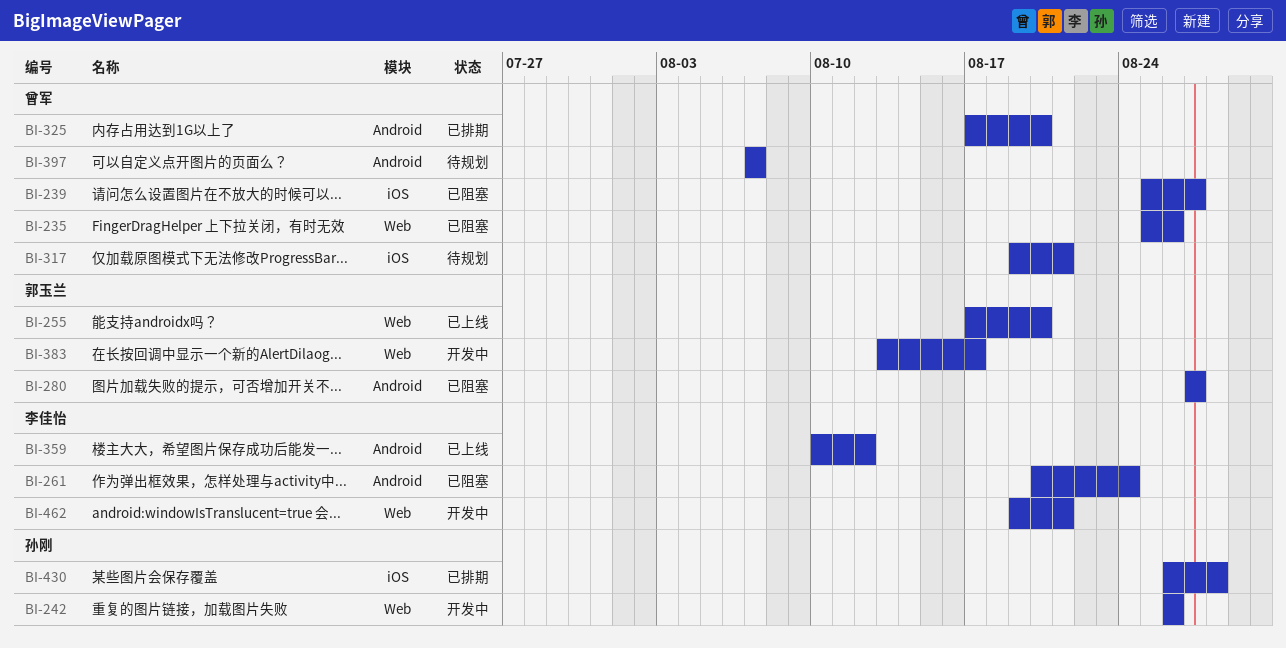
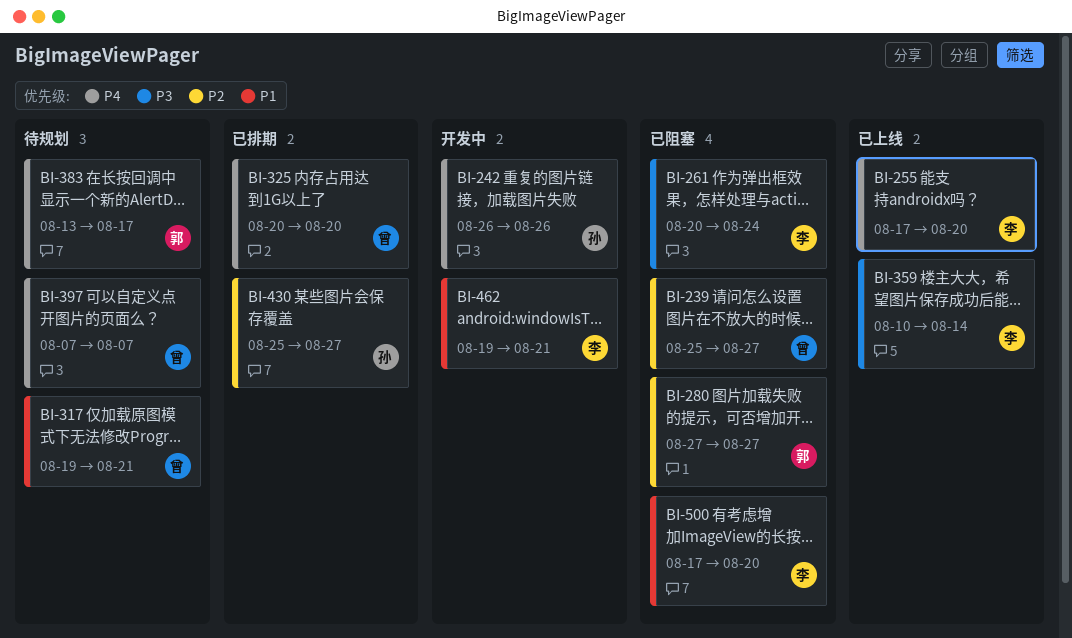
BI-235: present -> none
BI-255, owner: 郭玉兰 -> 李佳怡
BI-325, start: Aug 17 -> Aug 20
BI-359, due: Aug 12 -> Aug 14
BI-383, status: 开发中 -> 待规划
BI-430, start: Aug 26 -> Aug 25
BI-430, due: Aug 28 -> Aug 27
BI-500: none -> present

